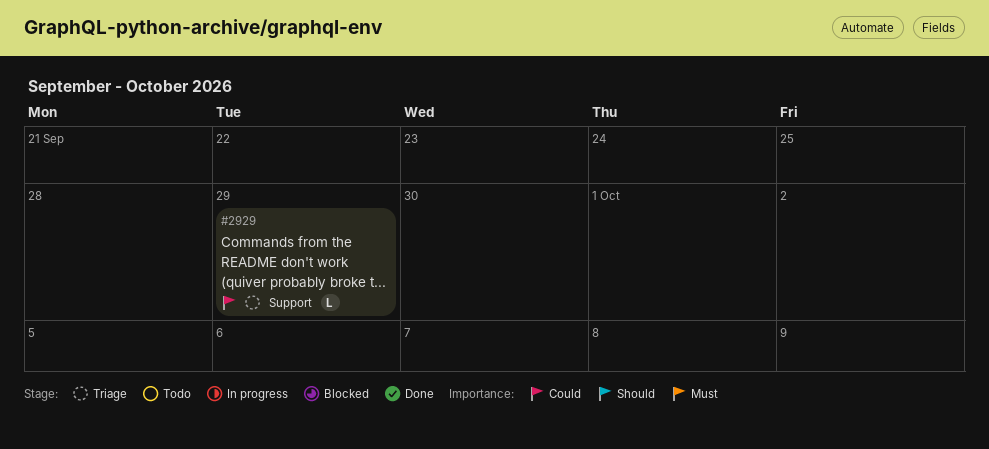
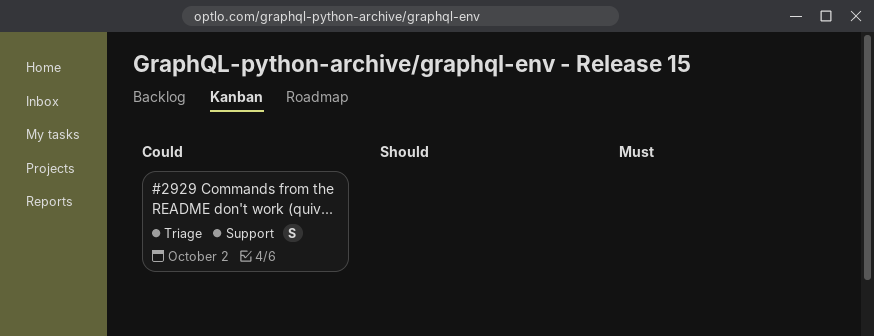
#2929, estimate: L -> S
#2929, due: Sep 29 -> Oct 2

